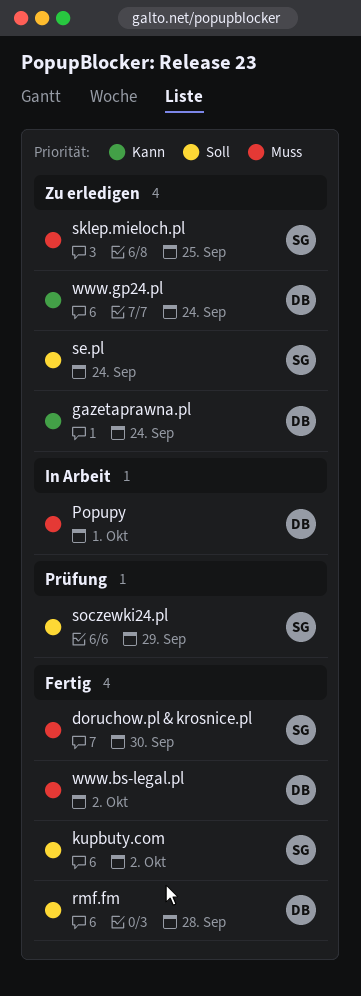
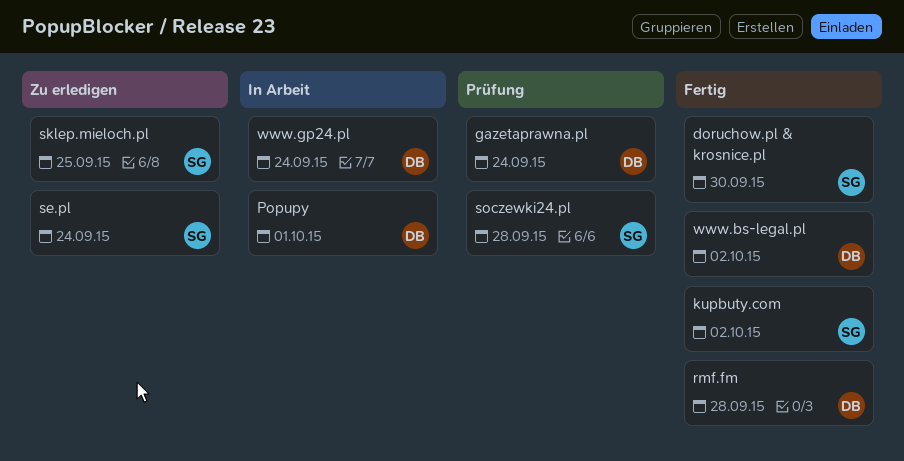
gazetaprawna.pl, status: Zu erledigen -> Prüfung
soczewki24.pl, due: Sep 29 -> Sep 28
www.gp24.pl, status: Zu erledigen -> In Arbeit

